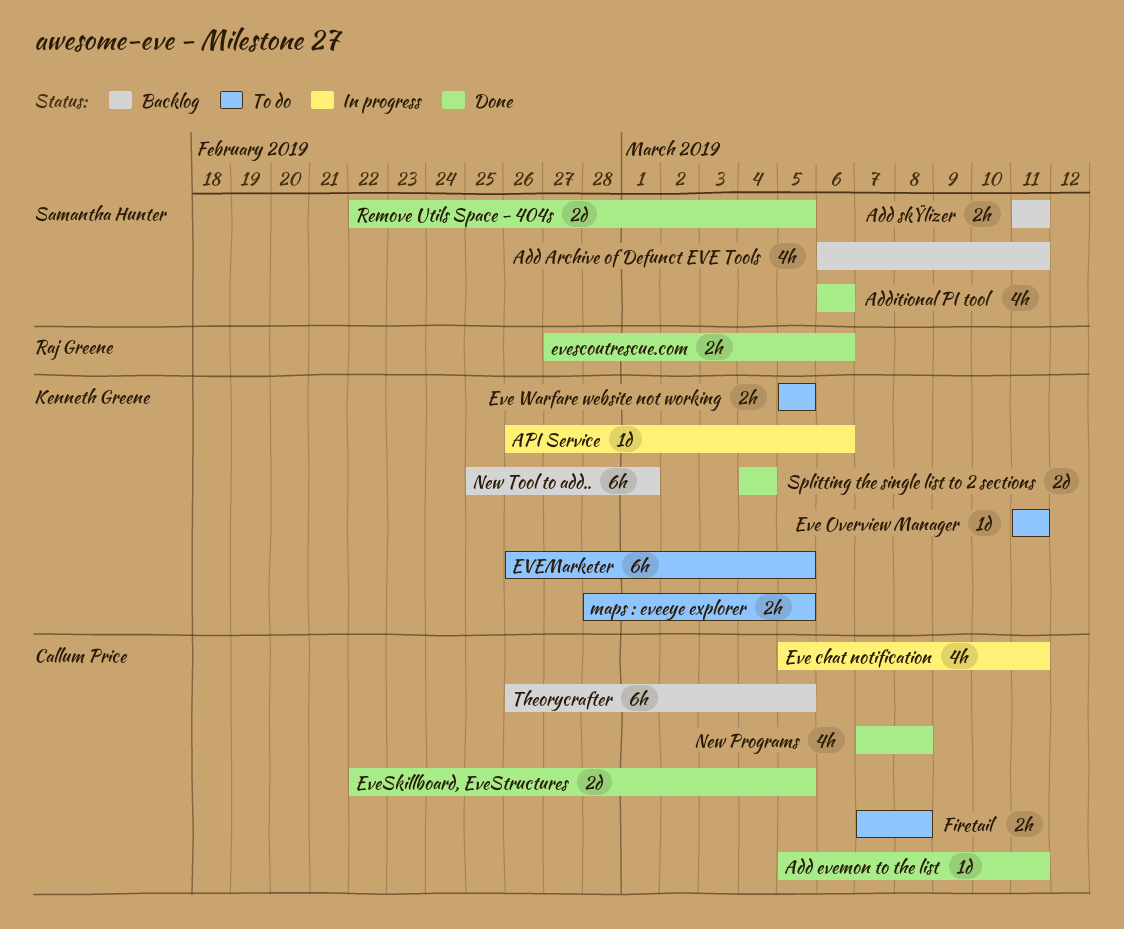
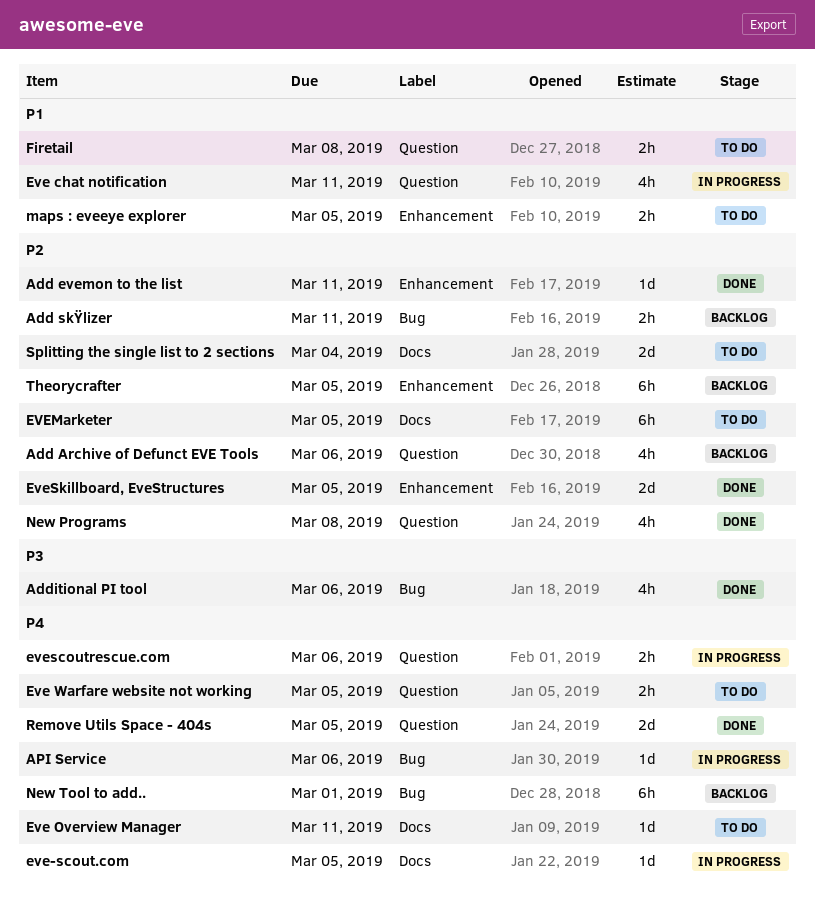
Add Archive of Defunct EVE Tools, due: Mar 11 -> Mar 6
eve-scout.com: none -> present
evescoutrescue.com, status: Done -> In progress
Splitting the single list to 2 sections, status: Done -> To do

